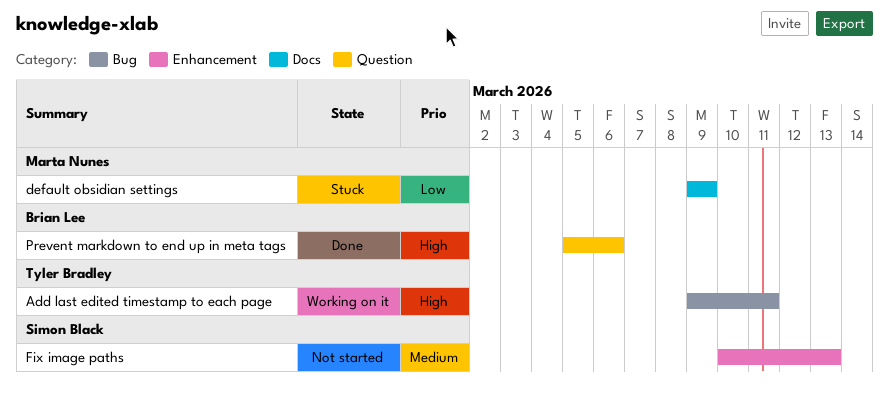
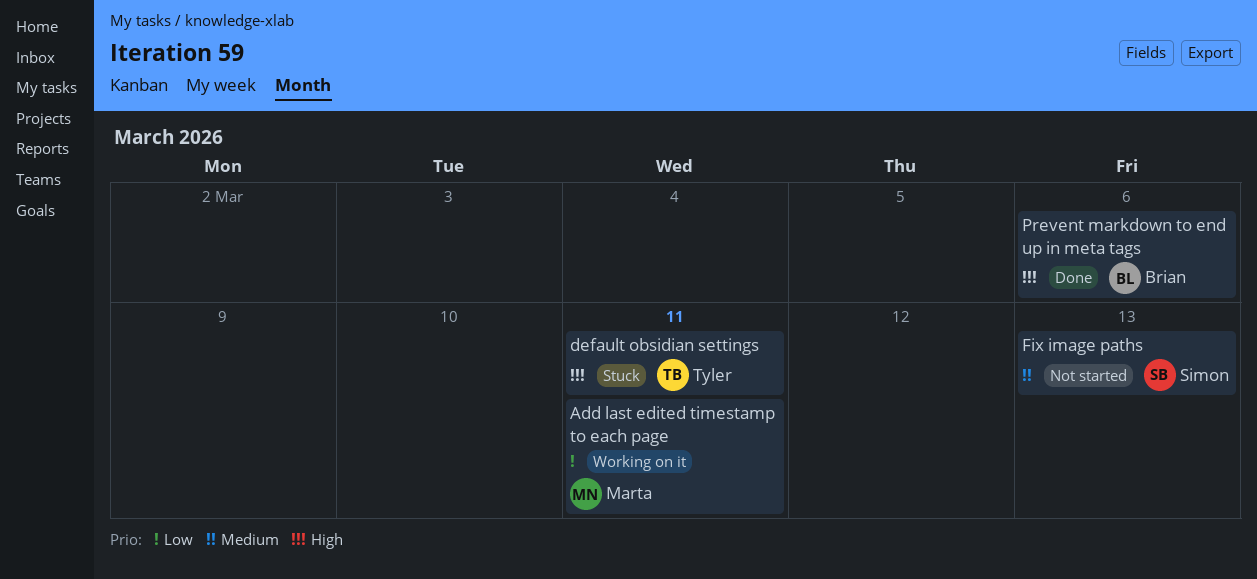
Add last edited timestamp to each page, owner: Tyler Bradley -> Marta Nunes
Add last edited timestamp to each page, priority: High -> Low
default obsidian settings, owner: Marta Nunes -> Tyler Bradley
default obsidian settings, priority: Low -> High
default obsidian settings, due: Mar 9 -> Mar 11

